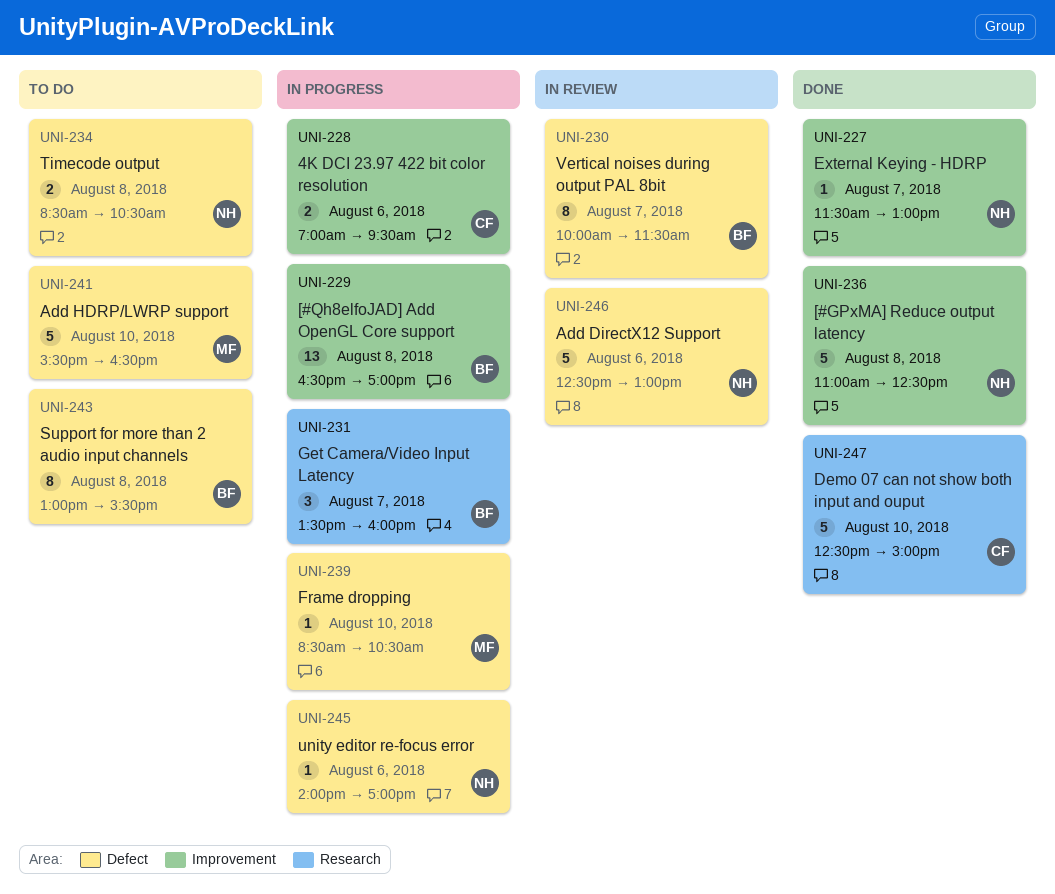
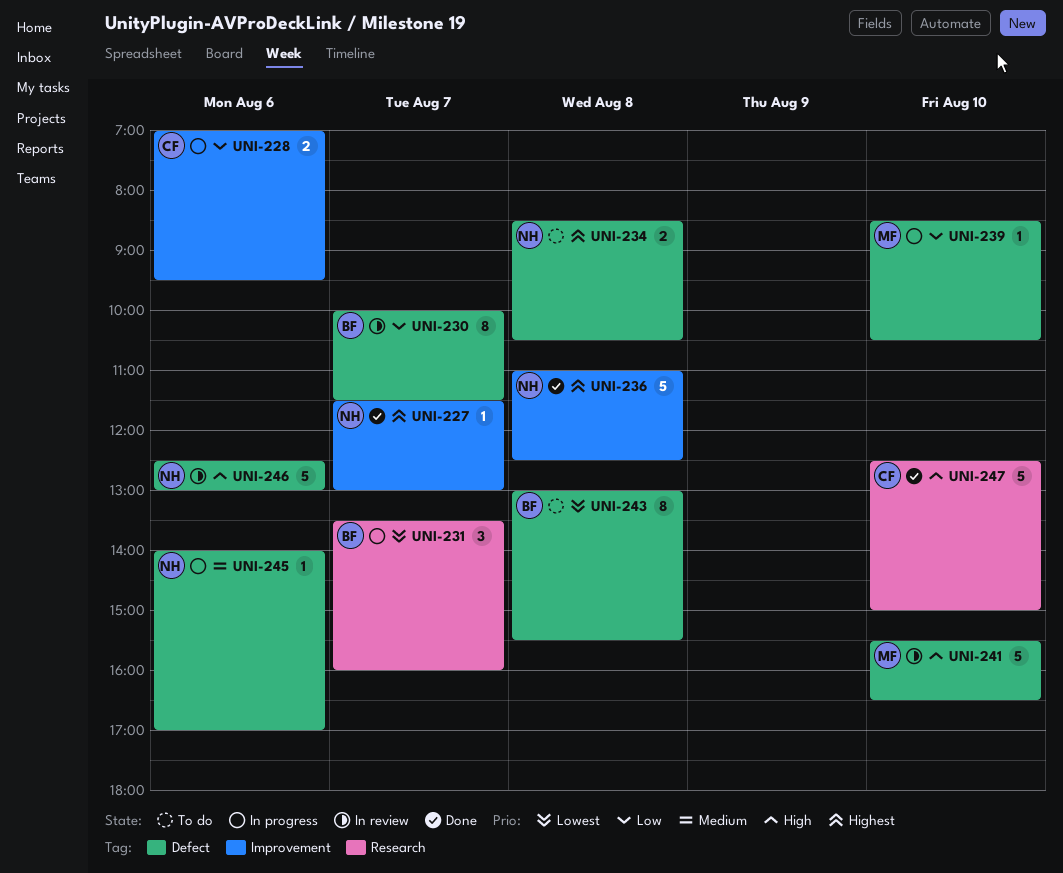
UNI-229: present -> none
UNI-241, status: To do -> In review

